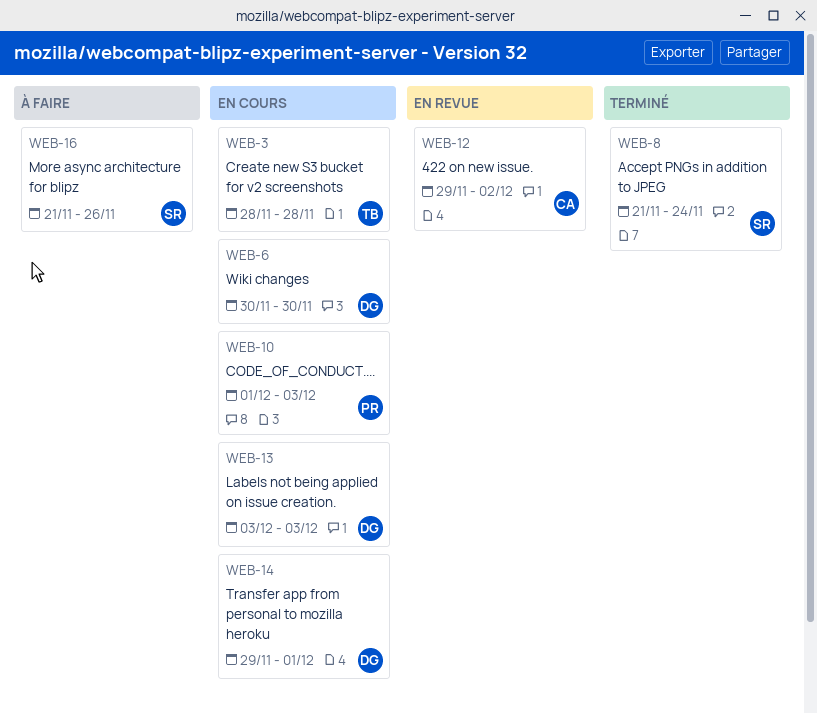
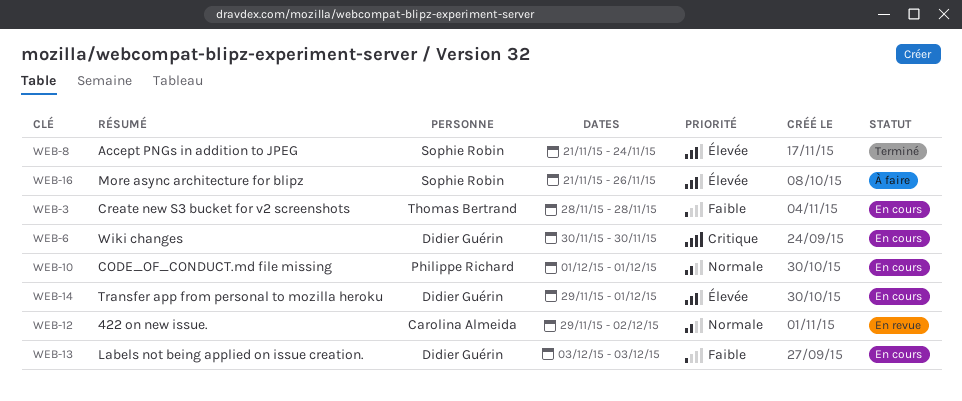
WEB-10, due: Dec 3 -> Dec 1

